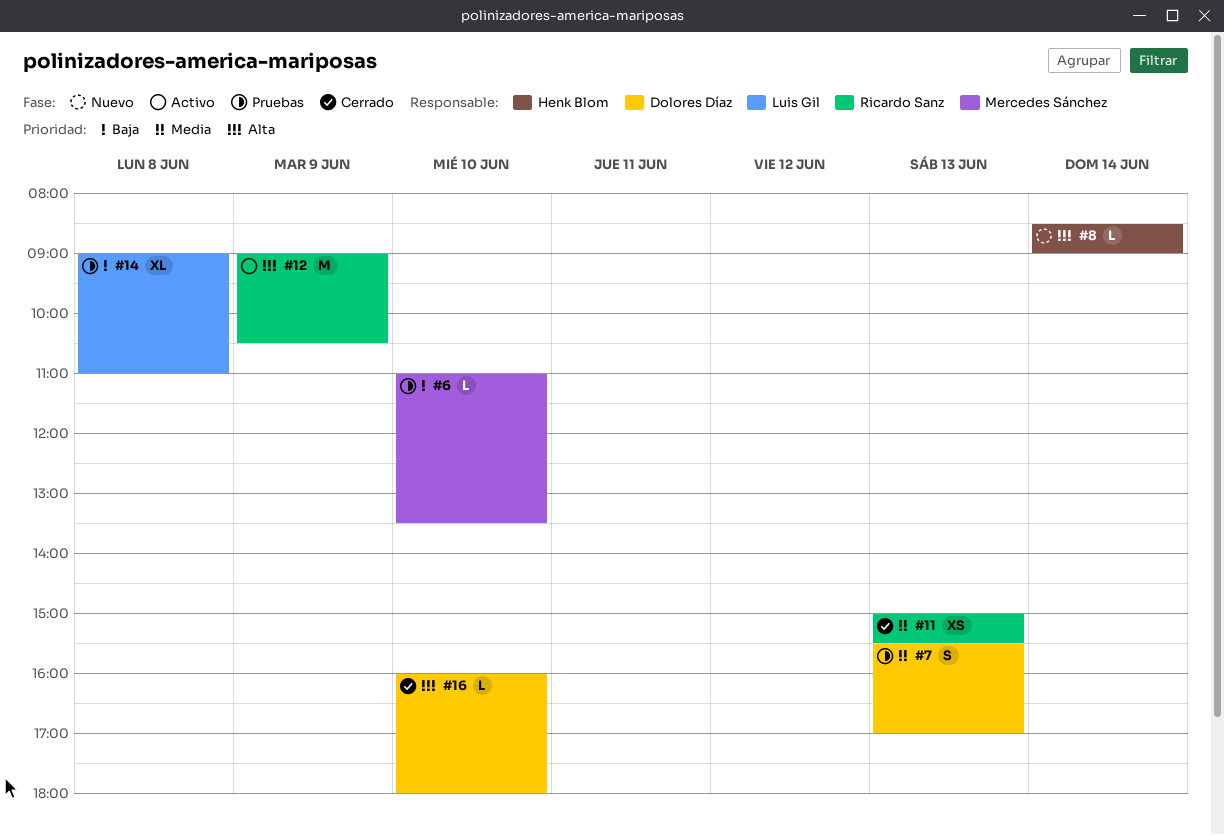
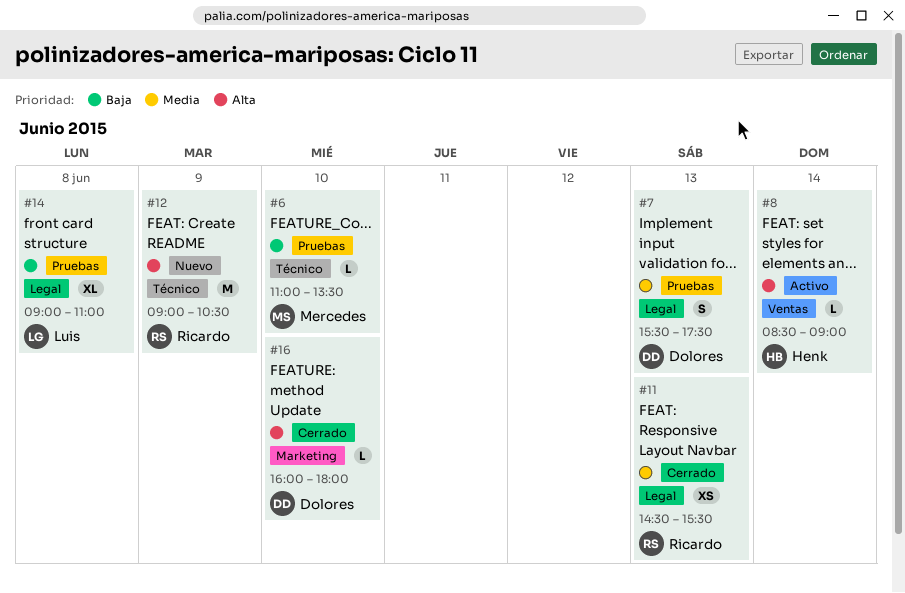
#7, ends: 17:00 -> 17:30
#8, status: Nuevo -> Activo
#11, begins: 15:00 -> 14:30
#12, status: Activo -> Nuevo

